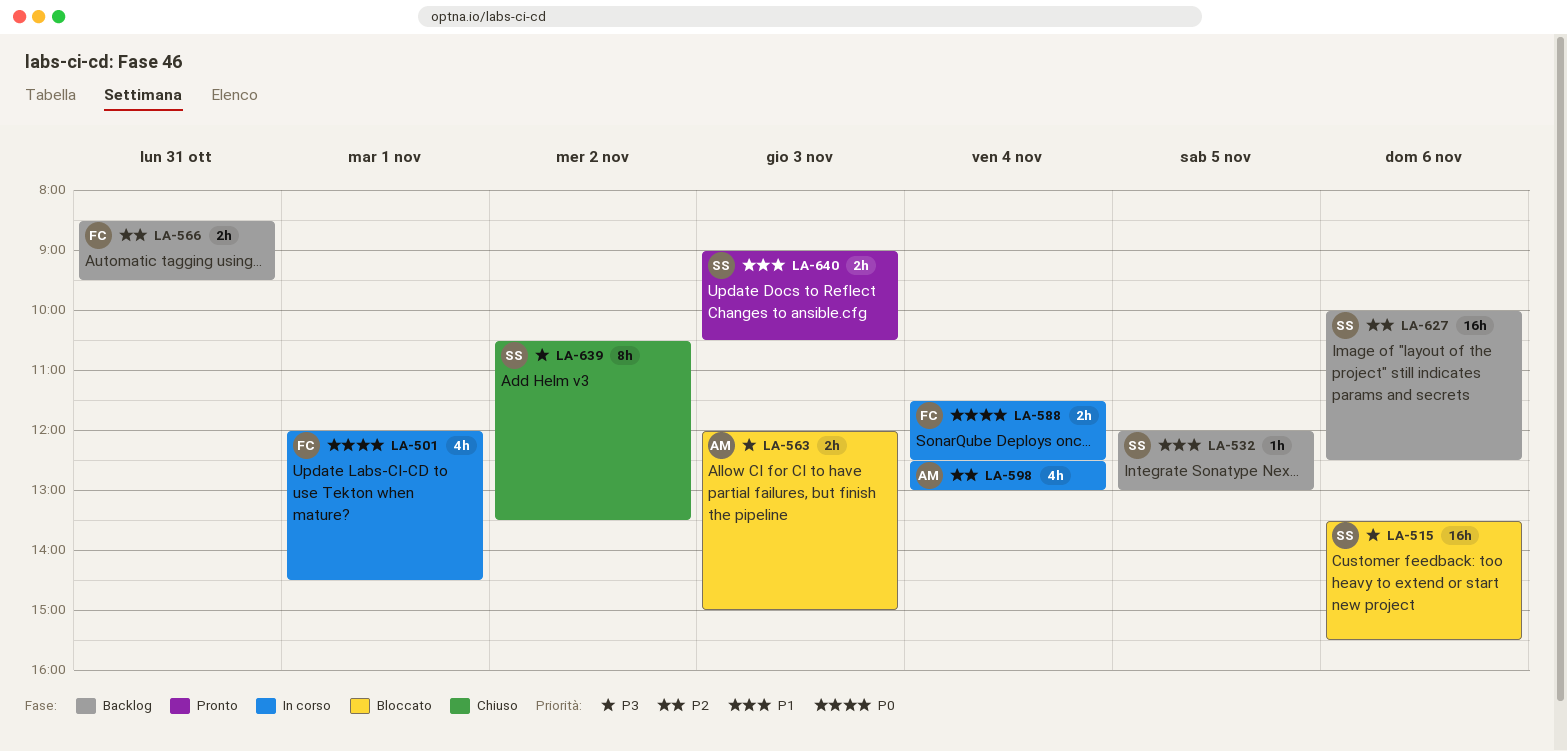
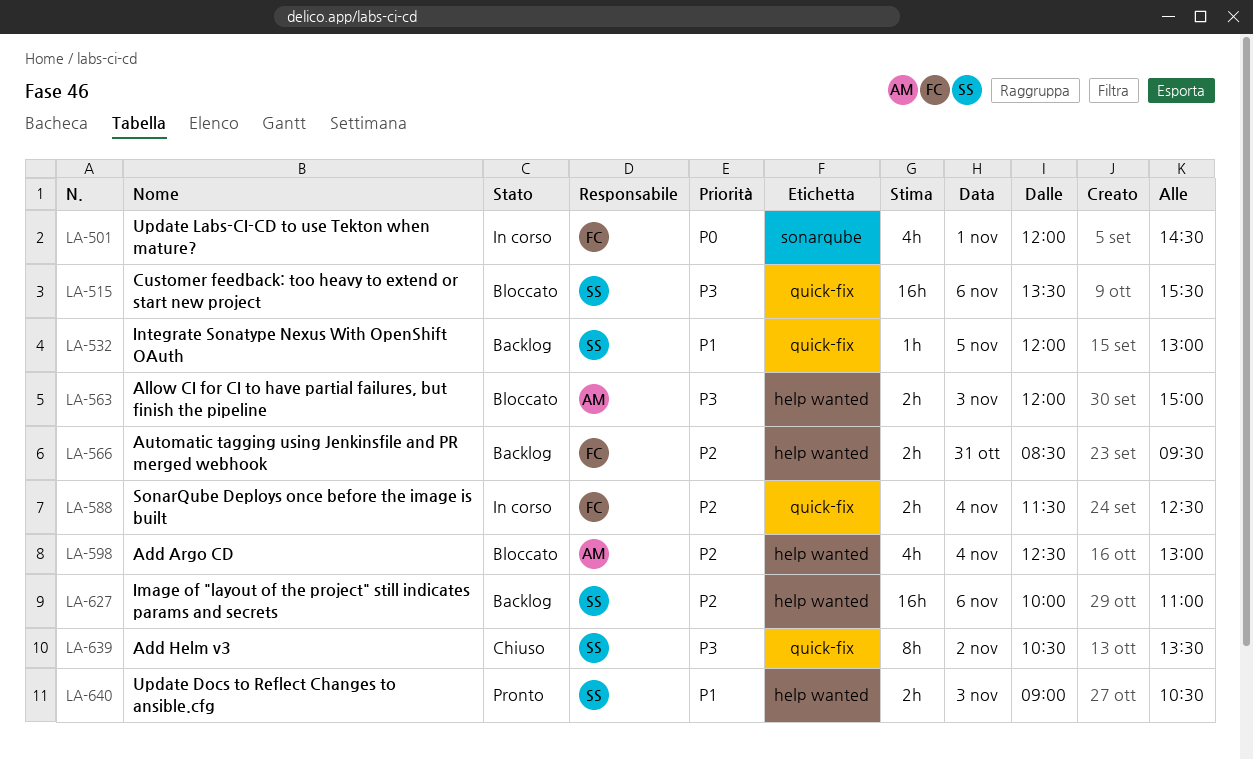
LA-588, priority: P0 -> P2
LA-598, status: In corso -> Bloccato
LA-627, ends: 12:30 -> 11:00

